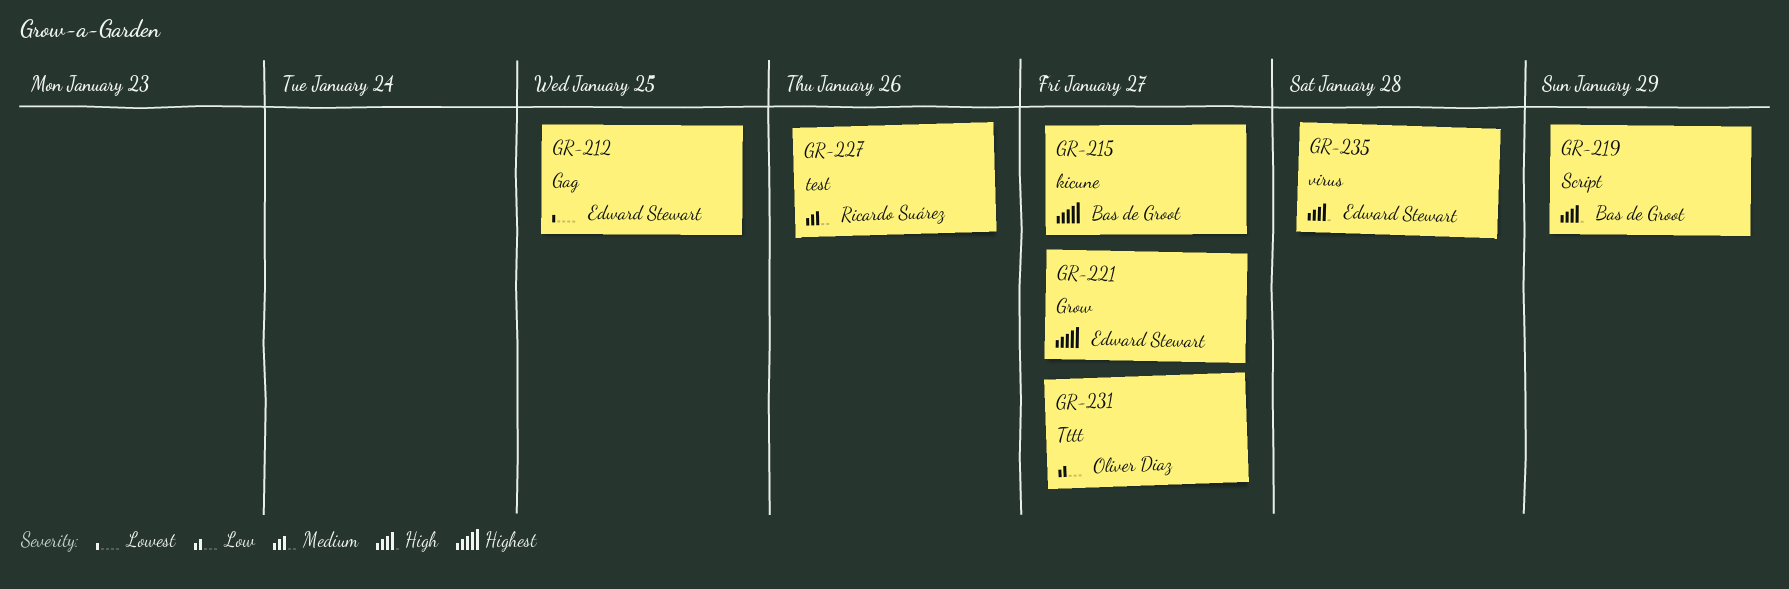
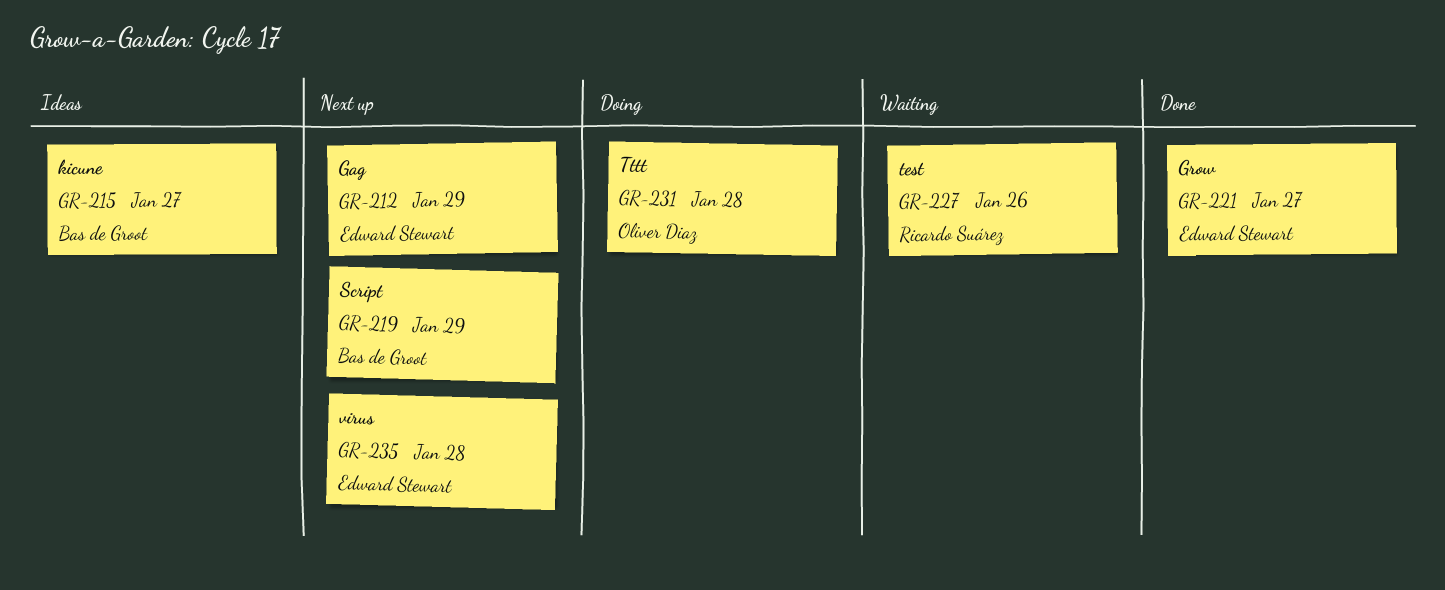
GR-212, due: Jan 25 -> Jan 29
GR-231, due: Jan 27 -> Jan 28

